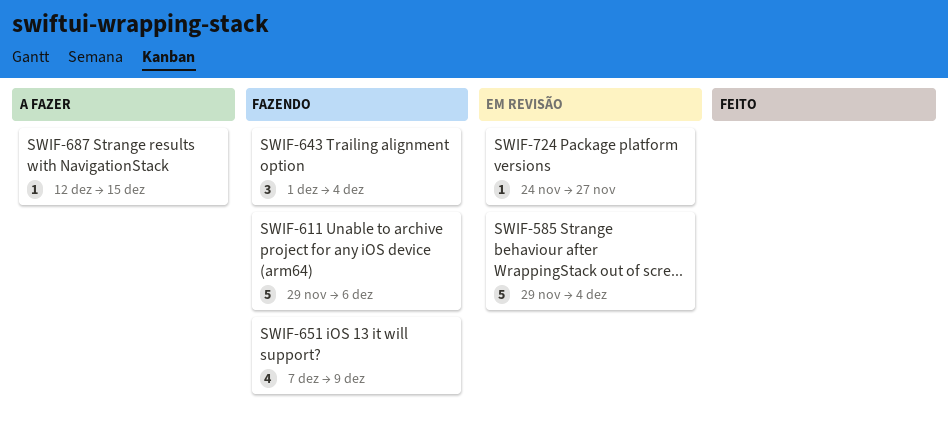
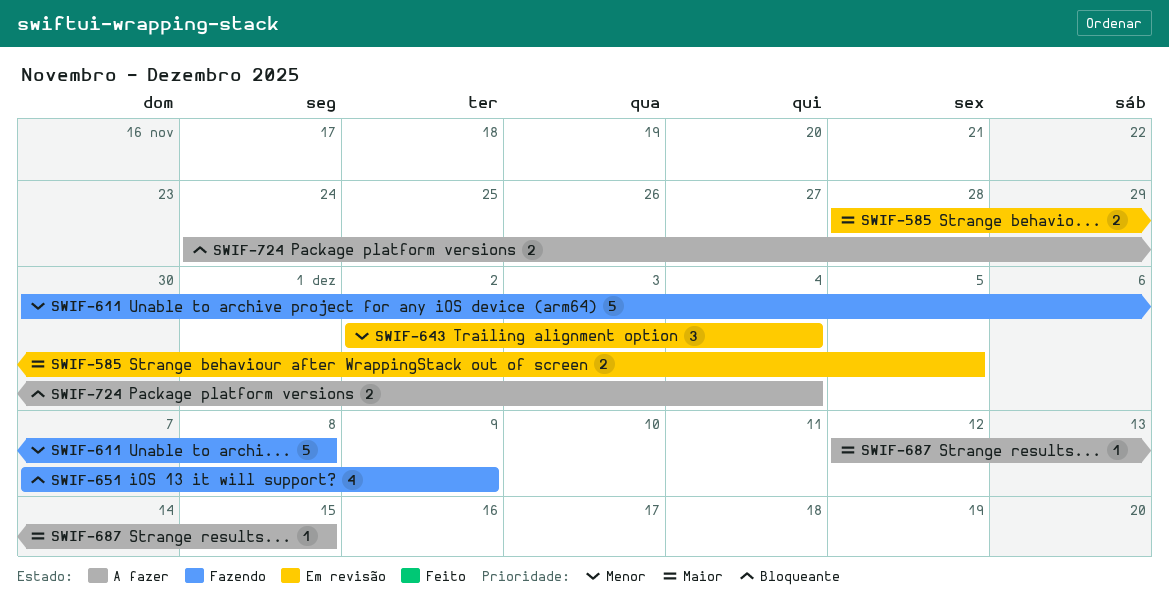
SWIF-585, estimate: 5 -> 2
SWIF-585, start: Nov 29 -> Nov 28
SWIF-585, due: Dec 4 -> Dec 5
SWIF-611, start: Nov 29 -> Nov 30
SWIF-611, due: Dec 6 -> Dec 8
SWIF-643, status: Fazendo -> Em revisão
SWIF-643, start: Dec 1 -> Dec 2
SWIF-724, status: Em revisão -> A fazer
SWIF-724, estimate: 1 -> 2
SWIF-724, due: Nov 27 -> Dec 4

